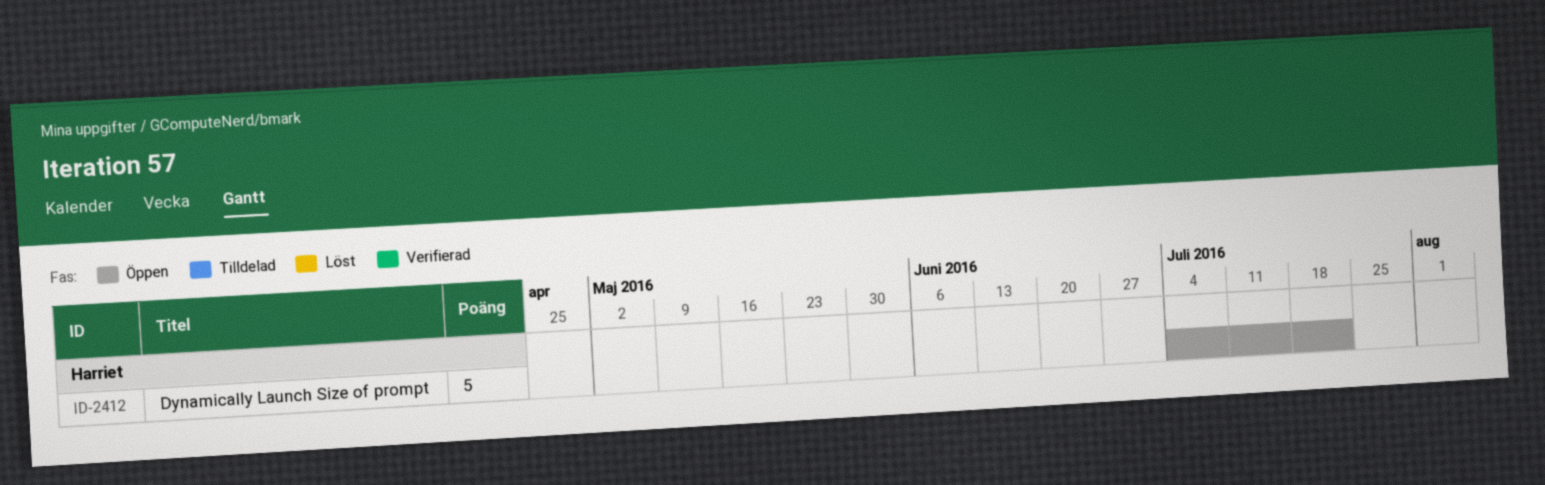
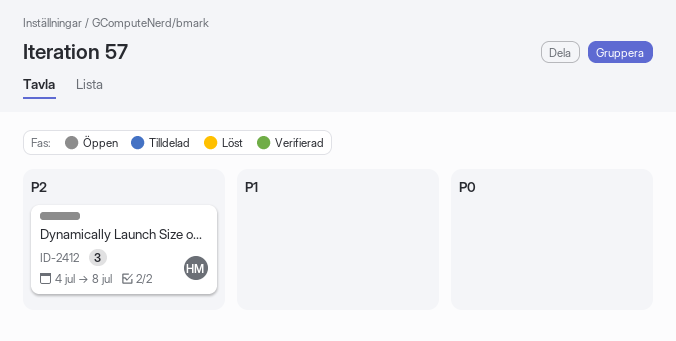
ID-2412, estimate: 5 -> 3
ID-2412, due: Jul 22 -> Jul 8

